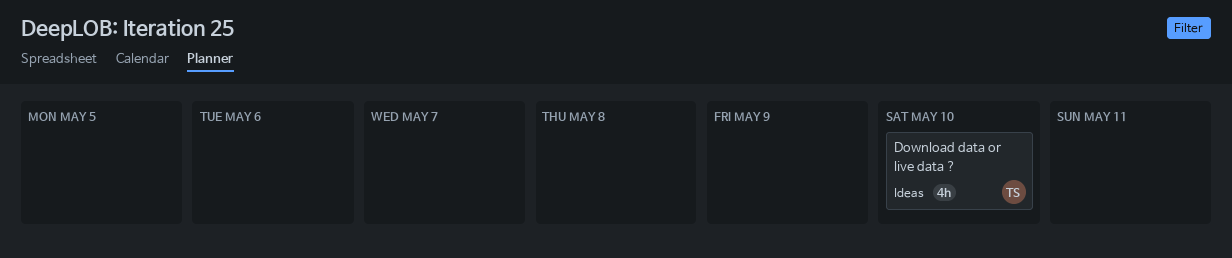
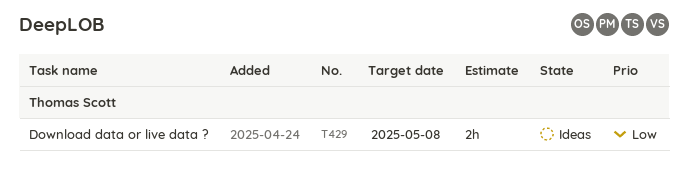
Download data or live data ?, estimate: 4h -> 2h
Download data or live data ?, due: May 10 -> May 8

